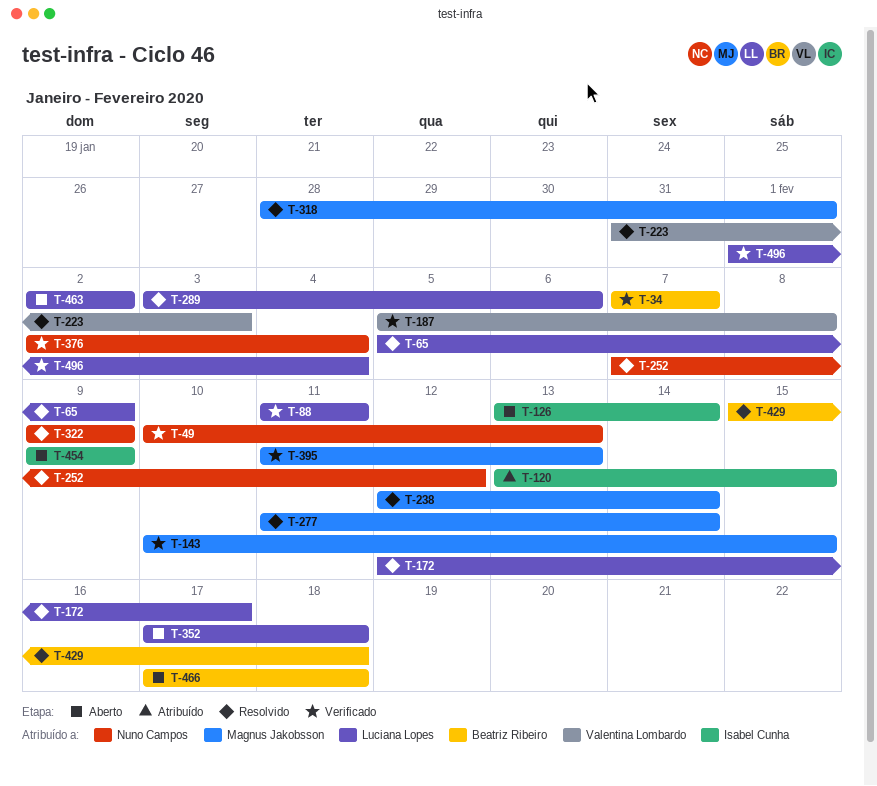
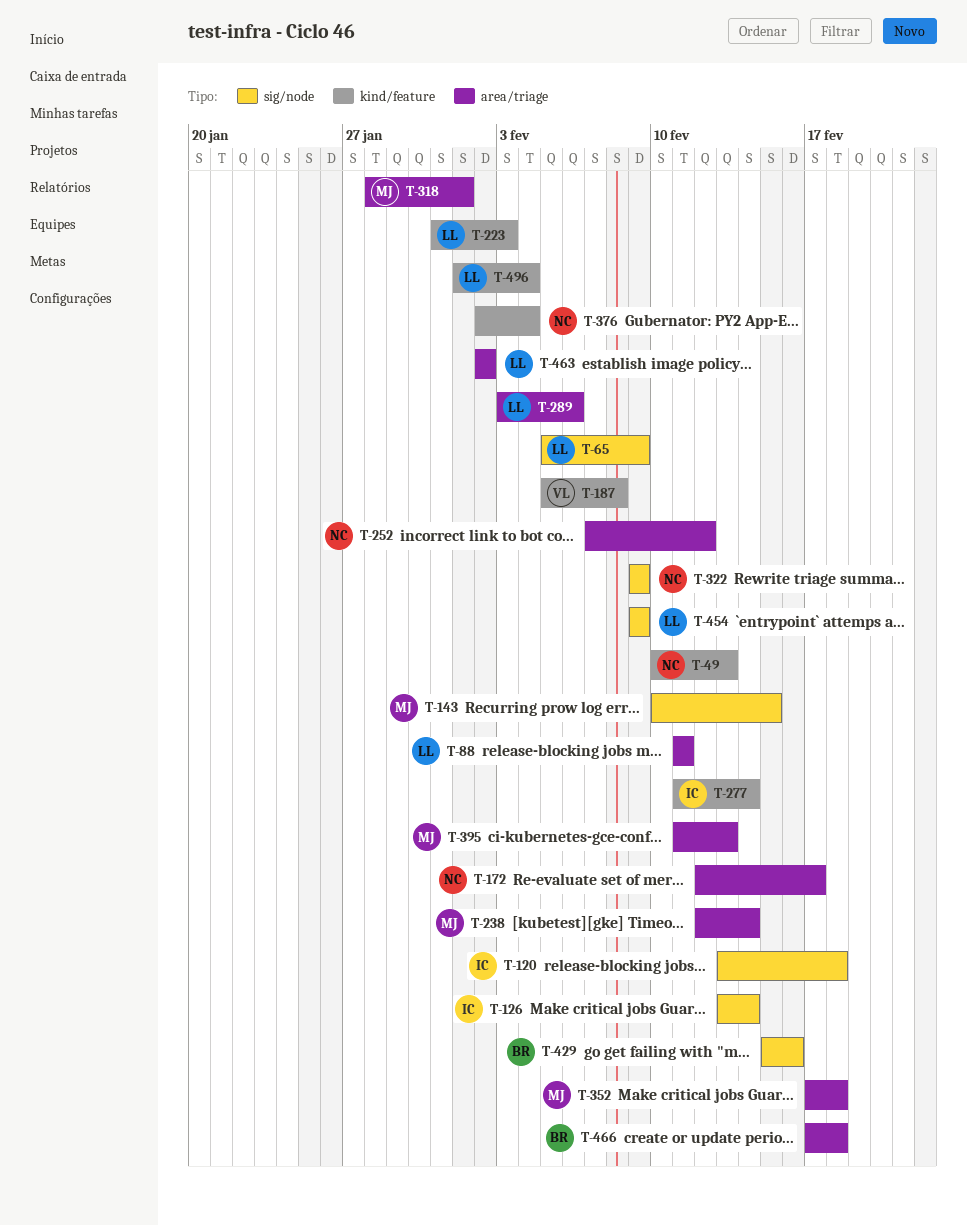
T-34: present -> none
T-120, due: Feb 15 -> Feb 18
T-172, owner: Luciana Lopes -> Nuno Campos
T-223, owner: Valentina Lombardo -> Luciana Lopes
T-277, owner: Magnus Jakobsson -> Isabel Cunha
T-352, owner: Luciana Lopes -> Magnus Jakobsson
T-429, due: Feb 18 -> Feb 16
T-454, owner: Isabel Cunha -> Luciana Lopes

